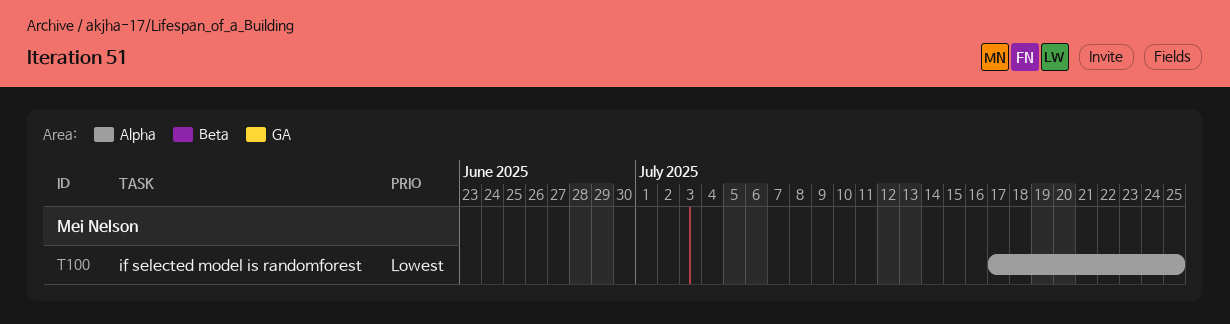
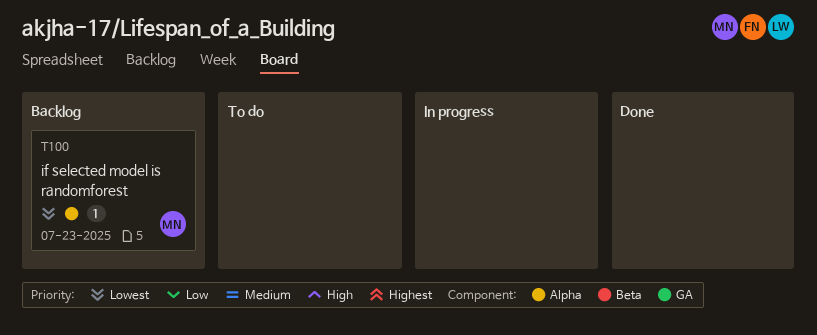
T100, due: Jul 25 -> Jul 23

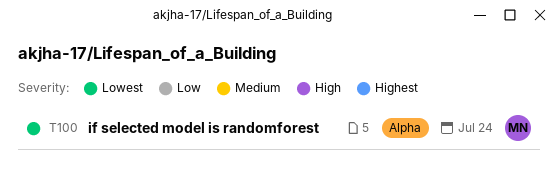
T100, due: Jul 23 -> Jul 24

